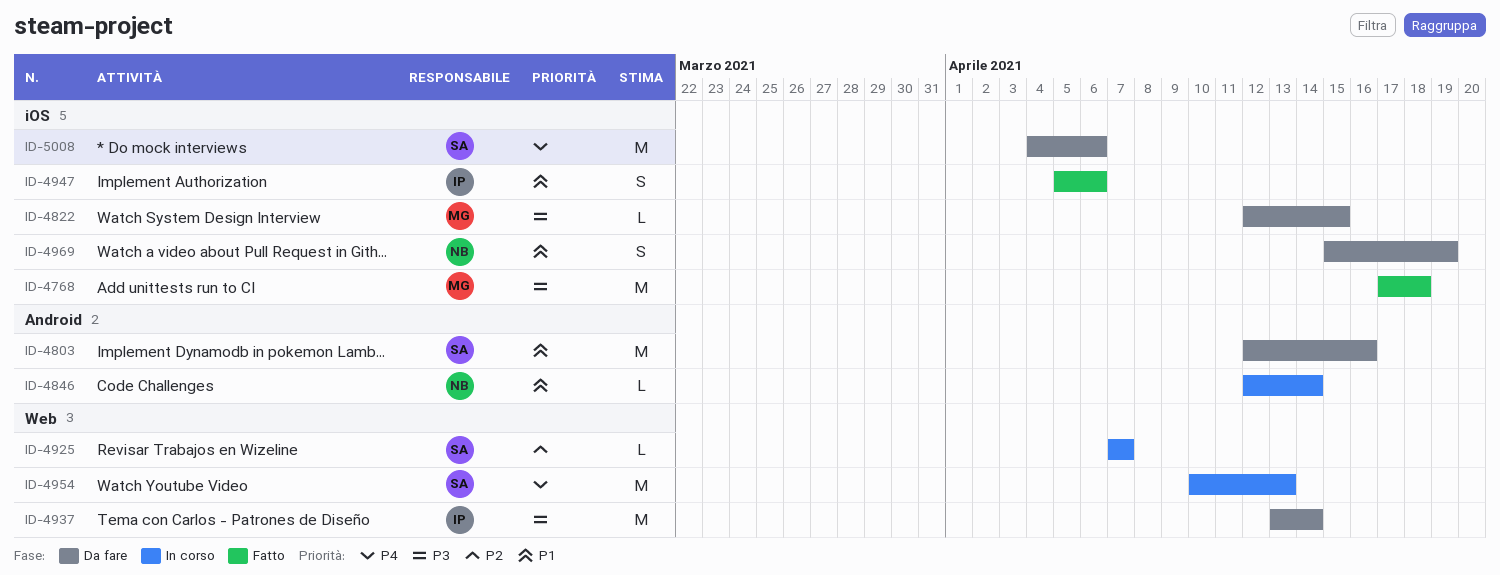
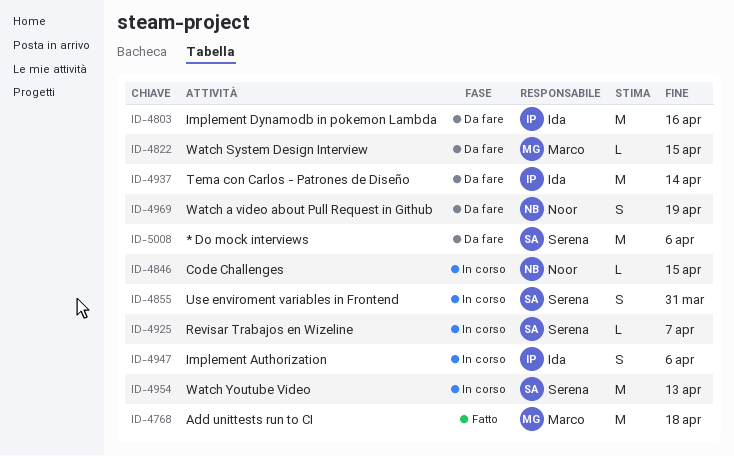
ID-4803, owner: Serena -> Ida
ID-4846, due: Apr 14 -> Apr 15
ID-4855: none -> present
ID-4947, status: Fatto -> In corso

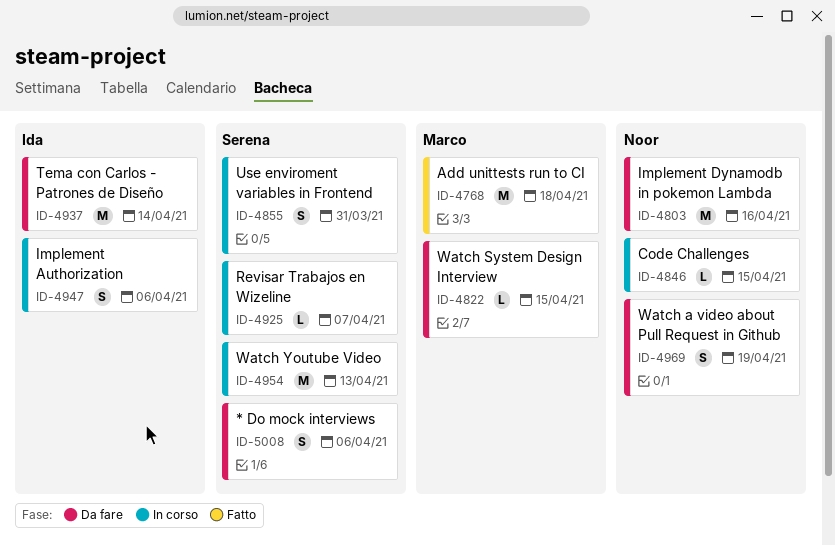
ID-4803, owner: Ida -> Noor
ID-5008, estimate: M -> S

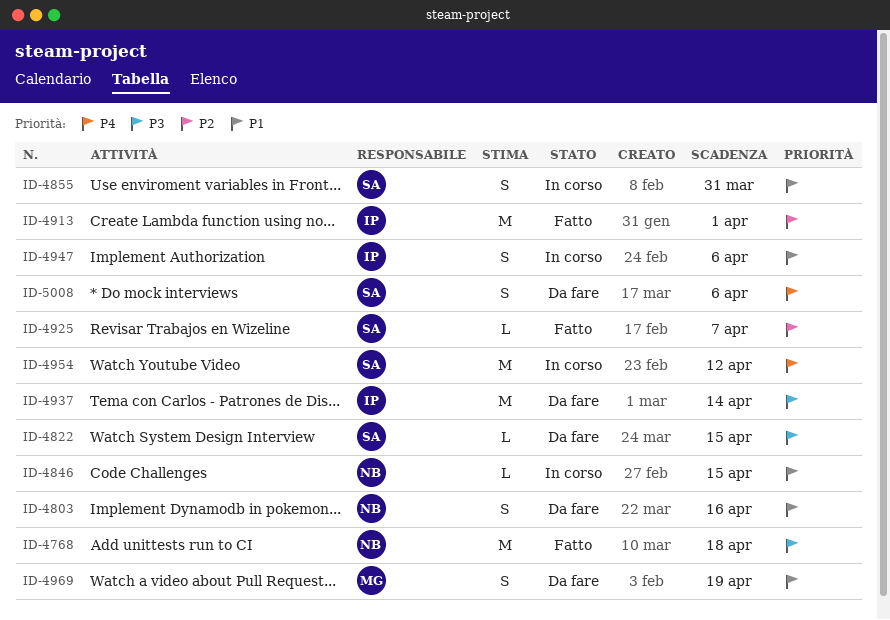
ID-4768, owner: Marco -> Noor
ID-4803, estimate: M -> S
ID-4822, owner: Marco -> Serena
ID-4913: none -> present
ID-4925, status: In corso -> Fatto
ID-4954, due: Apr 13 -> Apr 12
ID-4969, owner: Noor -> Marco

